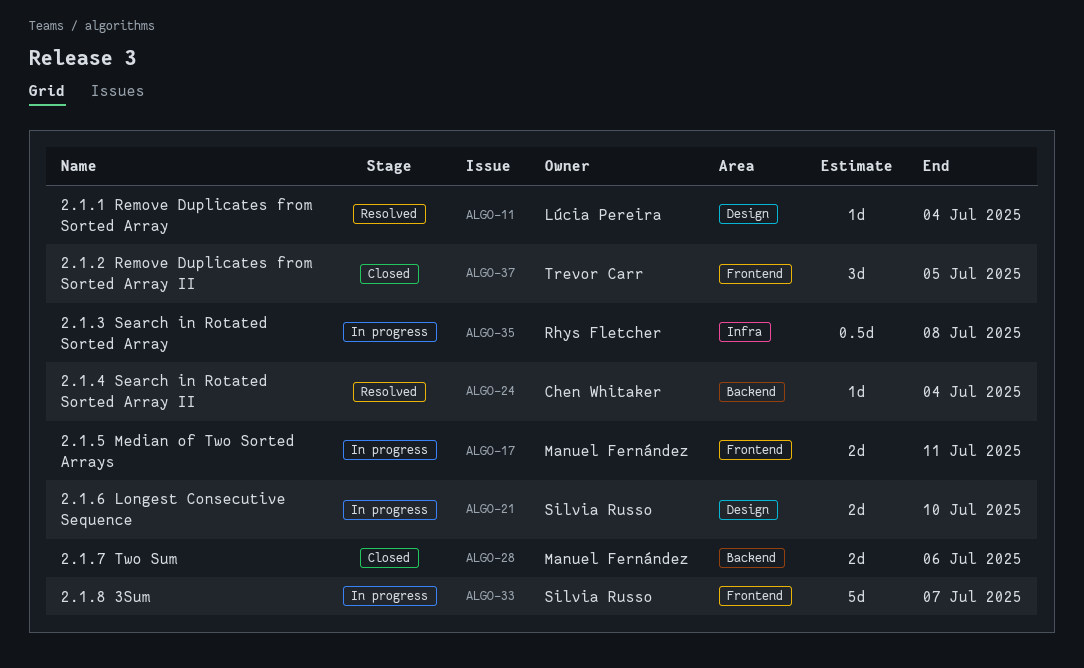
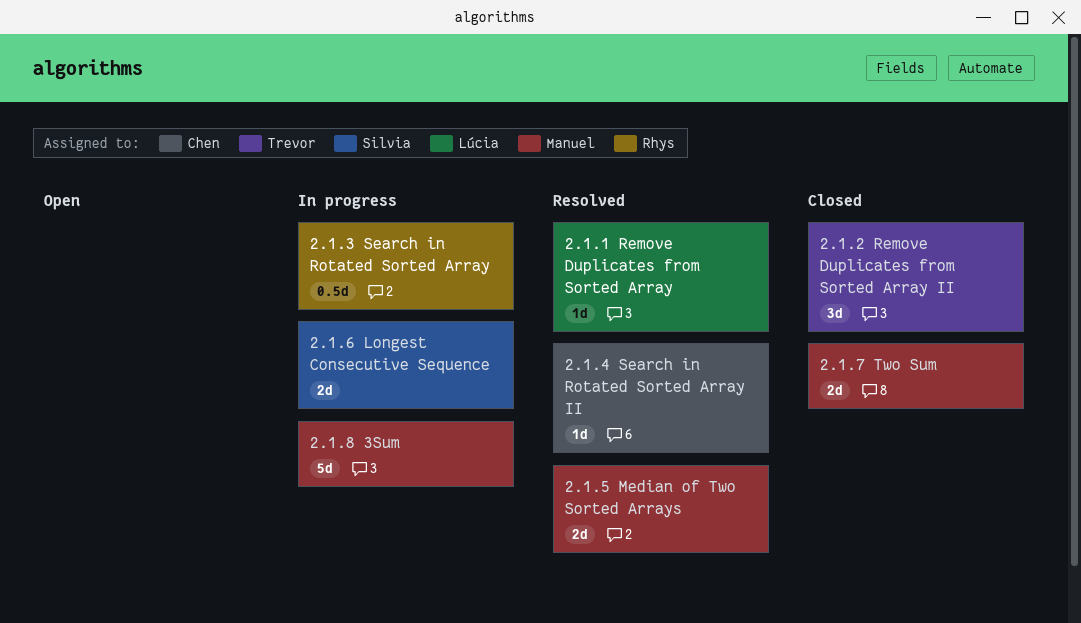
2.1.5 Median of Two Sorted Arrays, status: In progress -> Resolved
2.1.8 3Sum, owner: Silvia Russo -> Manuel Fernández

